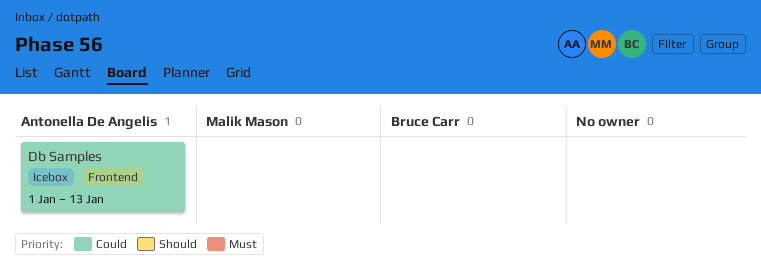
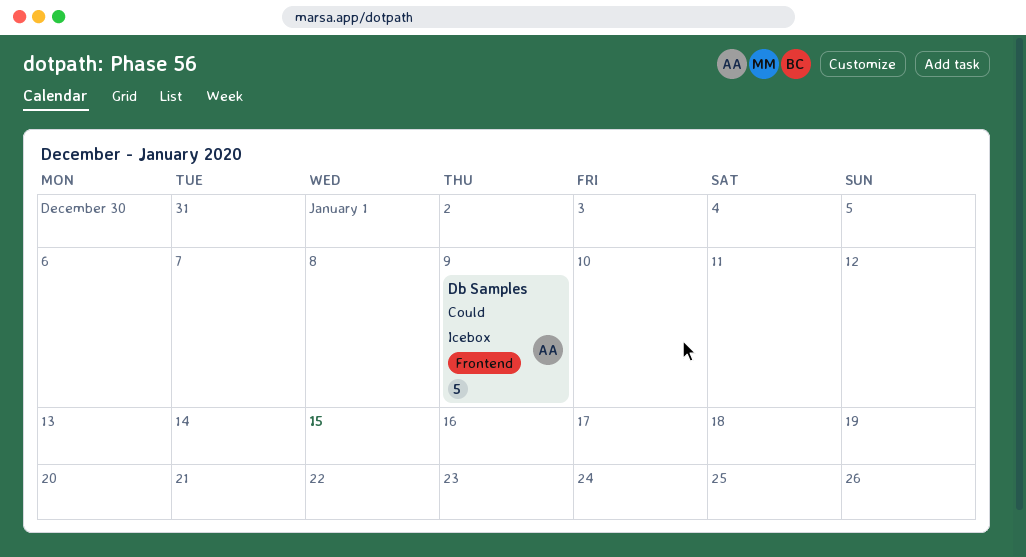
Db Samples, due: Jan 13 -> Jan 9

